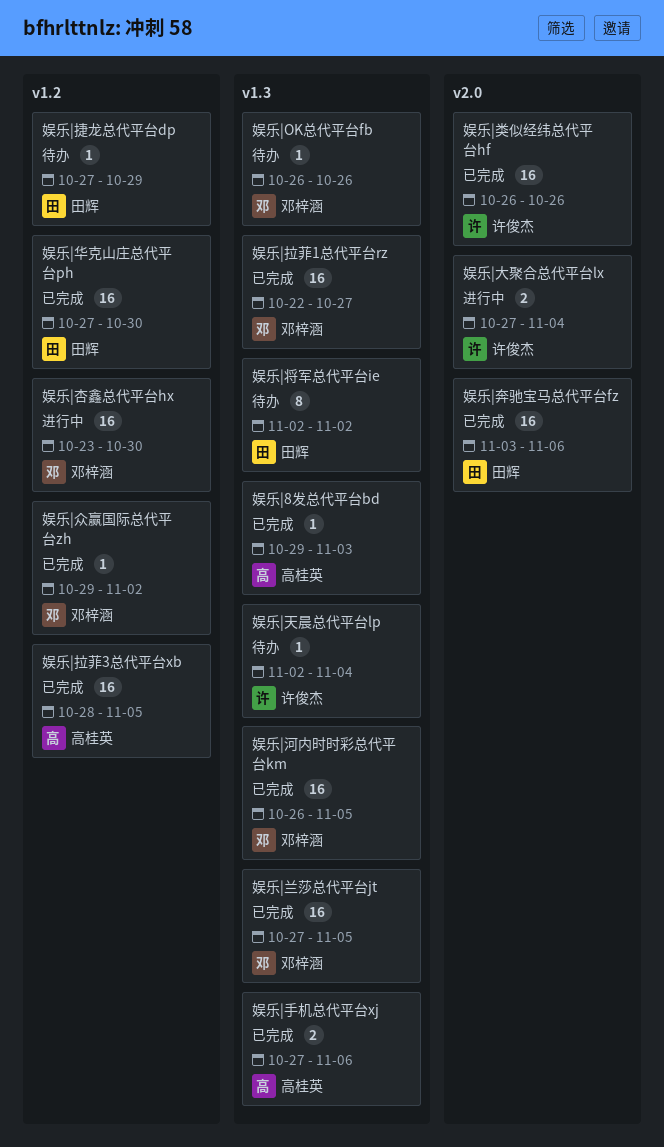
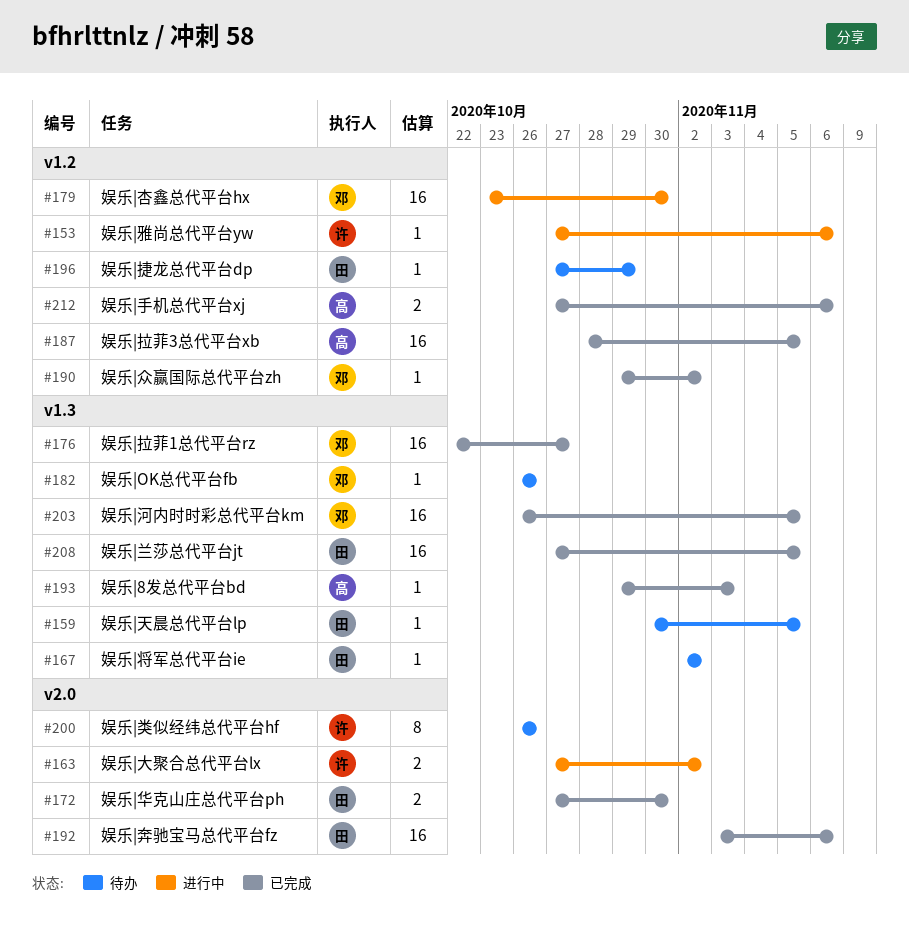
娱乐|兰莎总代平台jt, owner: 邓梓涵 -> 田辉
娱乐|华克山庄总代平台ph, label: v1.2 -> v2.0
娱乐|华克山庄总代平台ph, estimate: 16 -> 2
娱乐|大聚合总代平台lx, due: Nov 4 -> Nov 2
娱乐|天晨总代平台lp, owner: 许俊杰 -> 田辉
娱乐|天晨总代平台lp, start: Nov 2 -> Oct 30
娱乐|天晨总代平台lp, due: Nov 4 -> Nov 5
娱乐|将军总代平台ie, estimate: 8 -> 1
娱乐|手机总代平台xj, label: v1.3 -> v1.2
娱乐|类似经纬总代平台hf, status: 已完成 -> 待办
娱乐|类似经纬总代平台hf, estimate: 16 -> 8
娱乐|雅尚总代平台yw: none -> present

